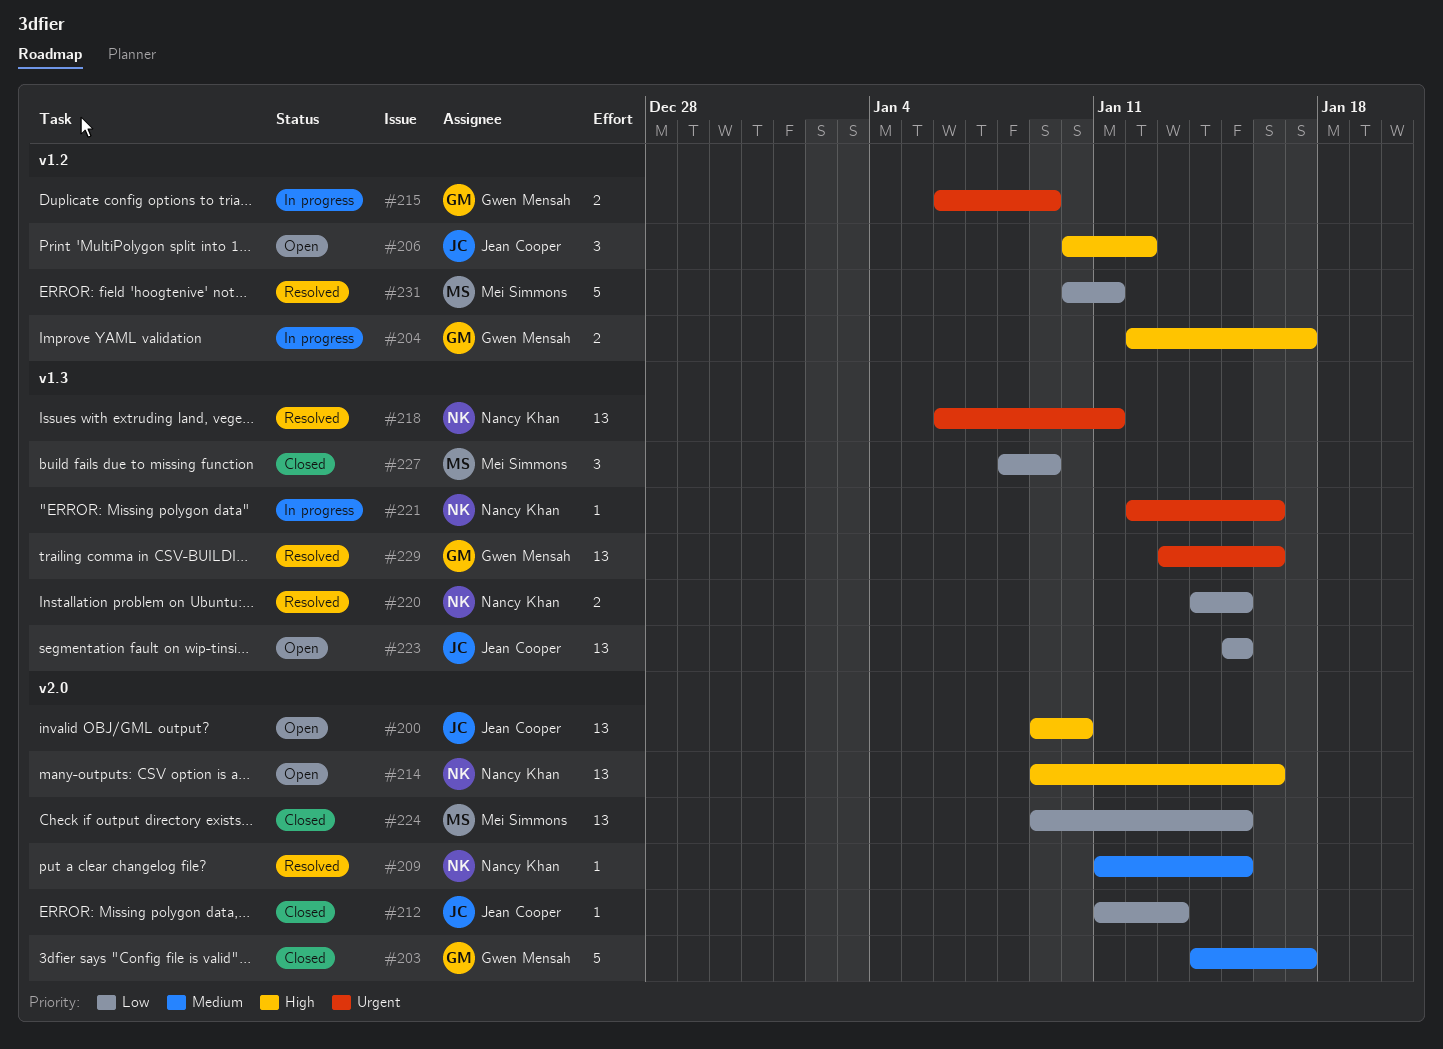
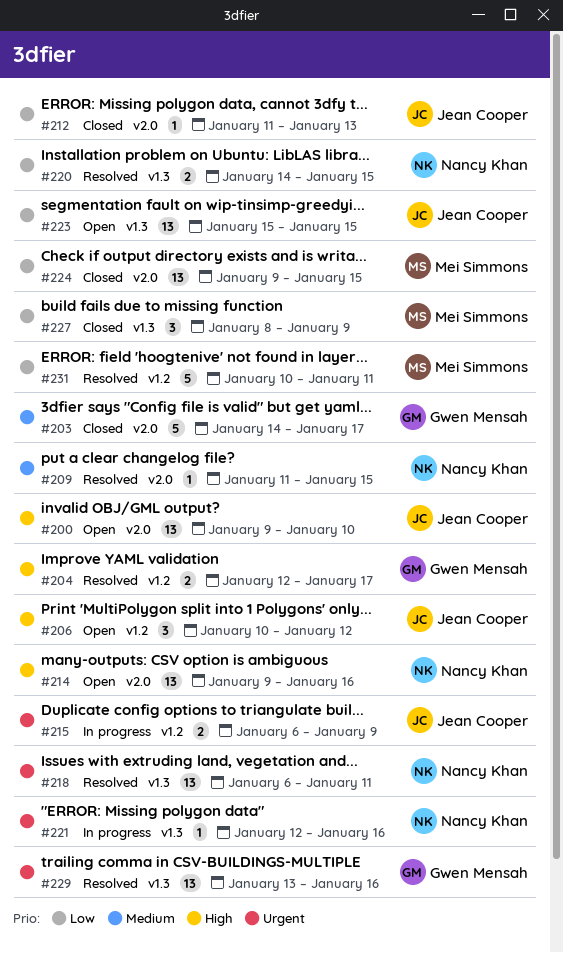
#204, status: In progress -> Resolved
#215, owner: Gwen Mensah -> Jean Cooper

